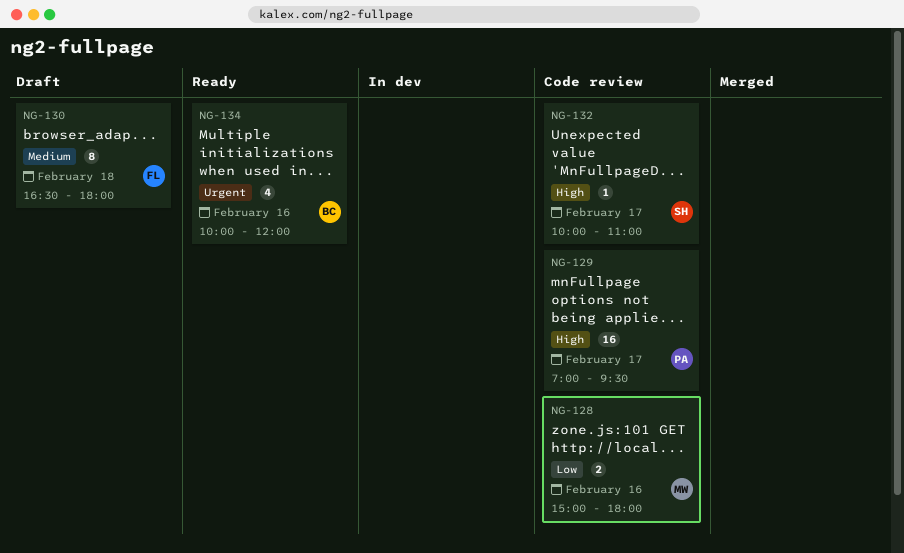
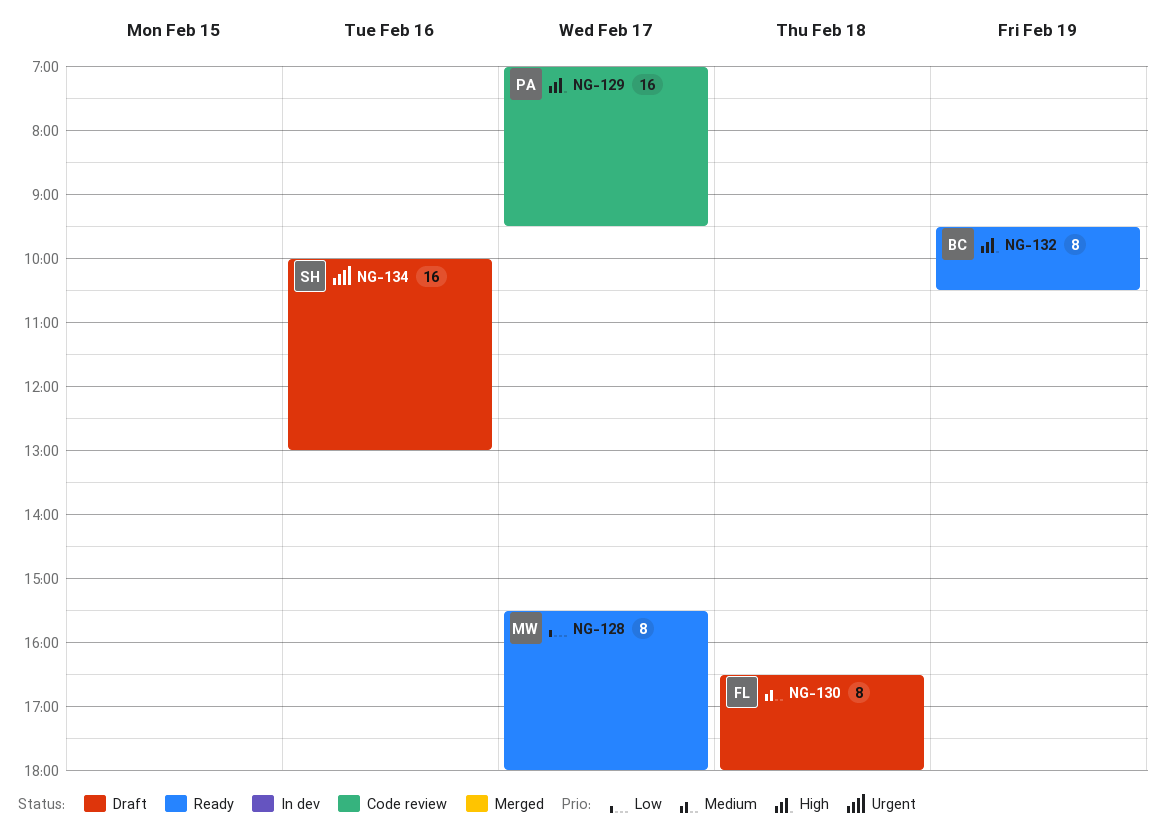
NG-128, status: Code review -> Ready
NG-128, estimate: 2 -> 8
NG-128, day: Feb 16 -> Feb 17
NG-128, begins: 15:00 -> 15:30
NG-132, status: Code review -> Ready
NG-132, owner: SH -> BC
NG-132, estimate: 1 -> 8
NG-132, day: Feb 17 -> Feb 19
NG-132, begins: 10:00 -> 09:30
NG-132, ends: 11:00 -> 10:30
NG-134, status: Ready -> Draft
NG-134, owner: BC -> SH
NG-134, estimate: 4 -> 16
NG-134, ends: 12:00 -> 13:00

